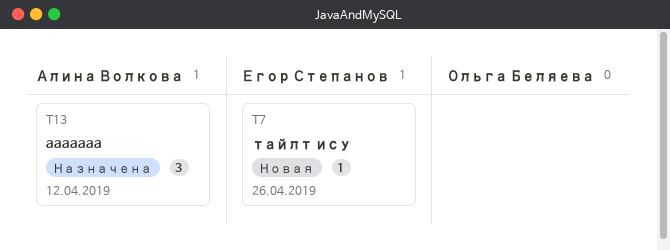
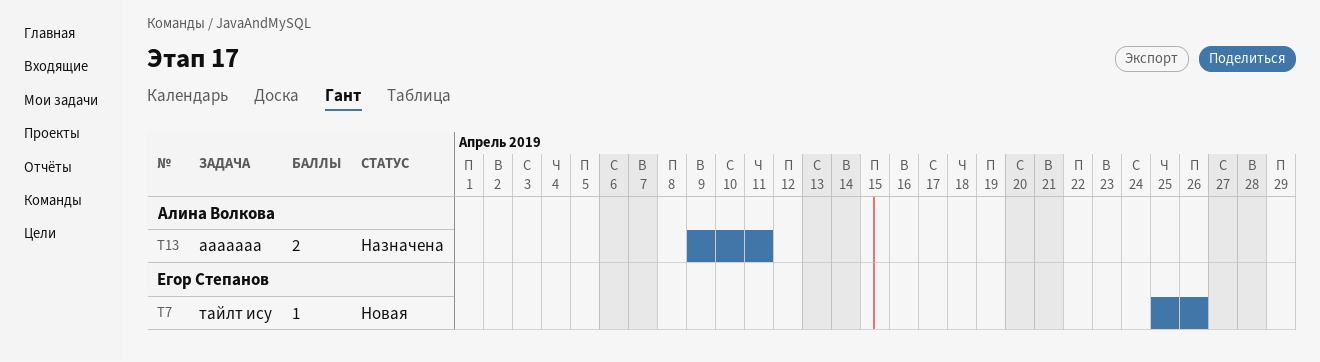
T13, estimate: 3 -> 2
T13, due: Apr 12 -> Apr 11

